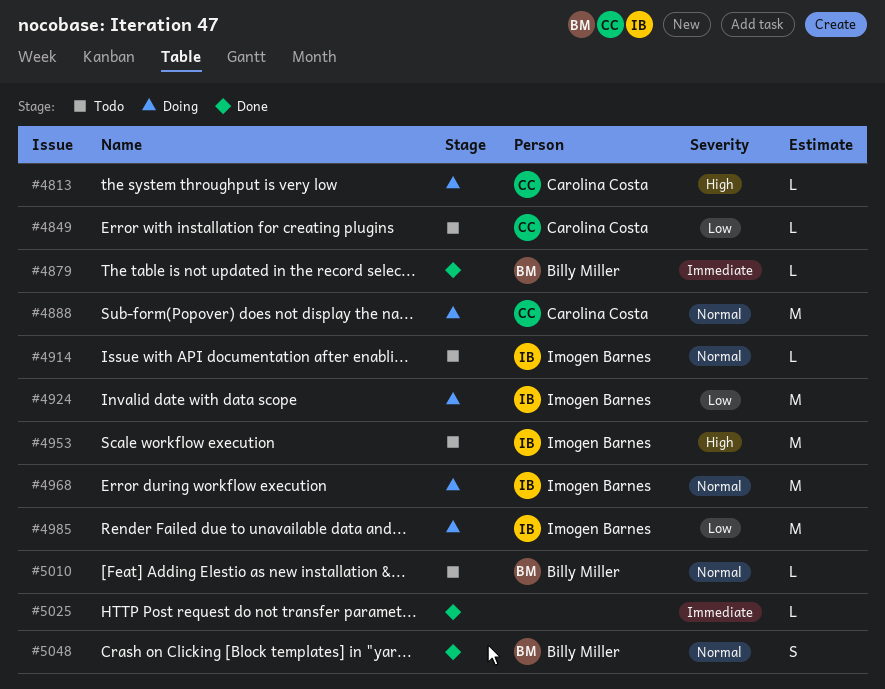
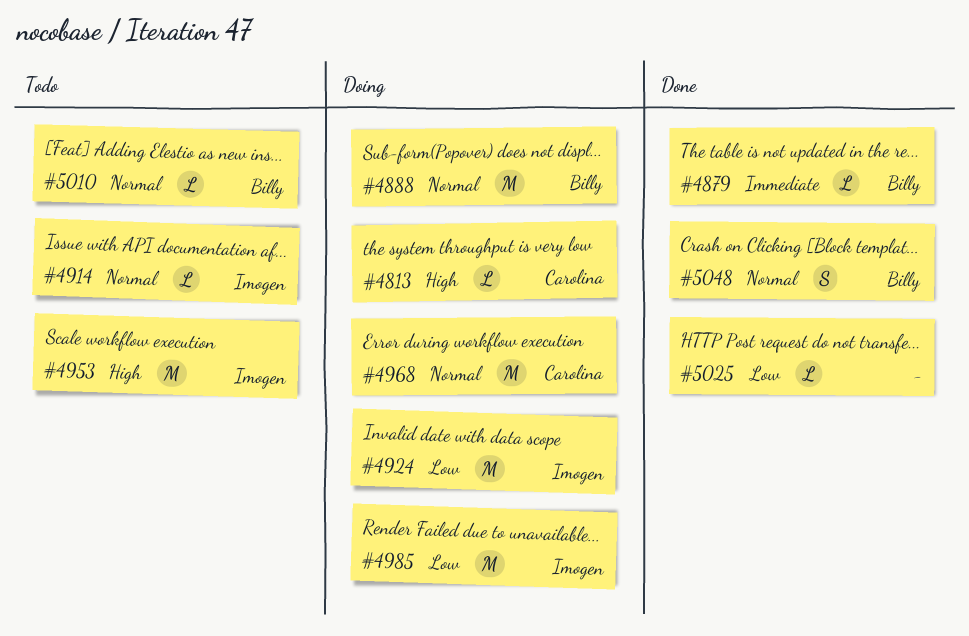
#4849: present -> none
#4888, owner: Carolina Costa -> Billy Miller
#4968, owner: Imogen Barnes -> Carolina Costa
#5025, priority: Immediate -> Low

